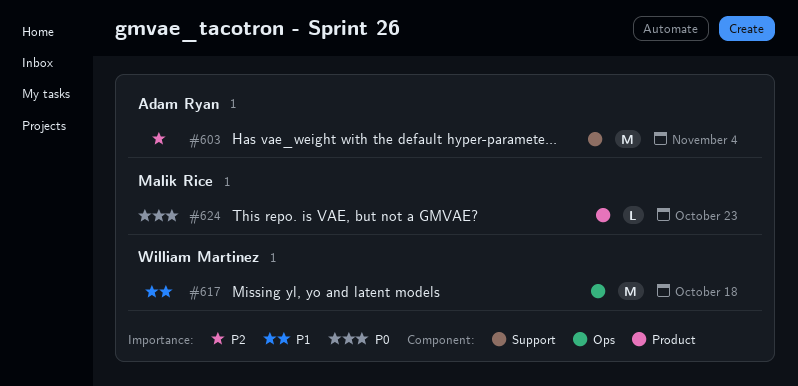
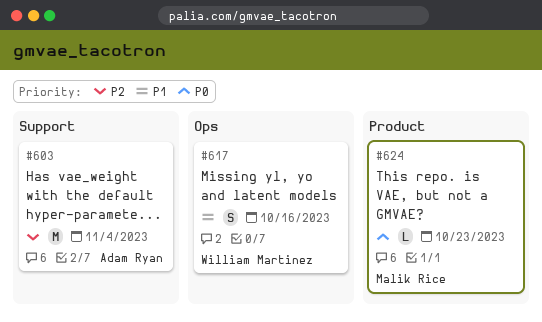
#617, estimate: M -> S
#617, due: Oct 18 -> Oct 16

